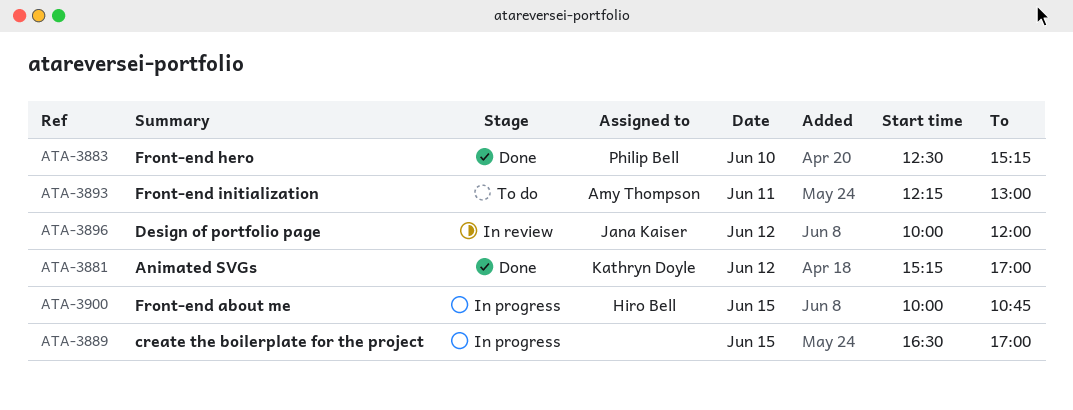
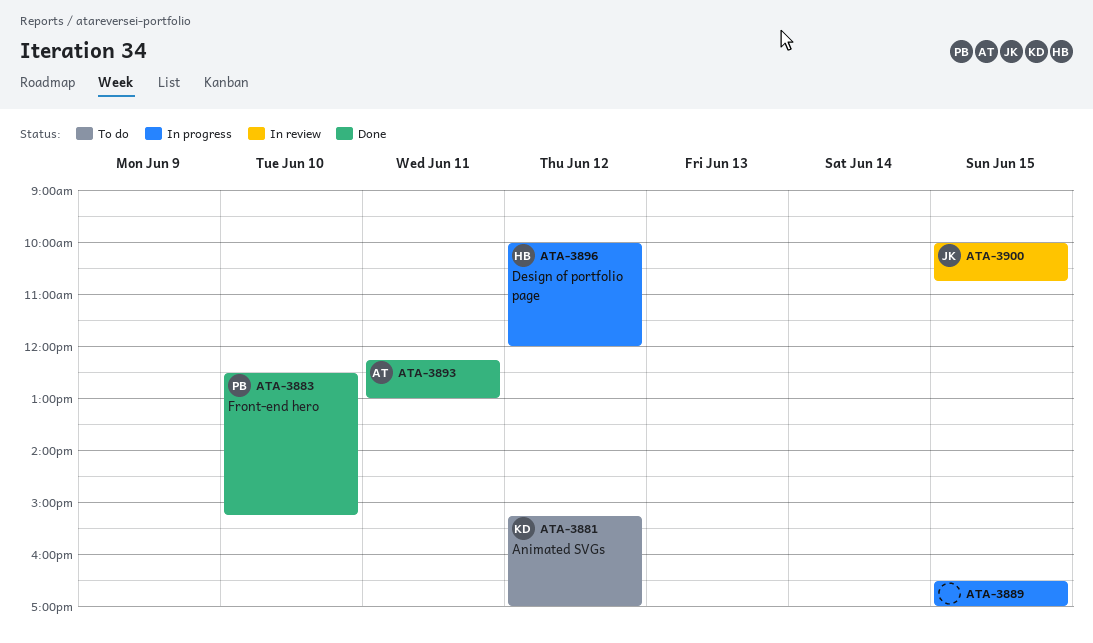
ATA-3881, status: Done -> To do
ATA-3893, status: To do -> Done
ATA-3896, status: In review -> In progress
ATA-3896, owner: Jana Kaiser -> Hiro Bell
ATA-3900, status: In progress -> In review
ATA-3900, owner: Hiro Bell -> Jana Kaiser

